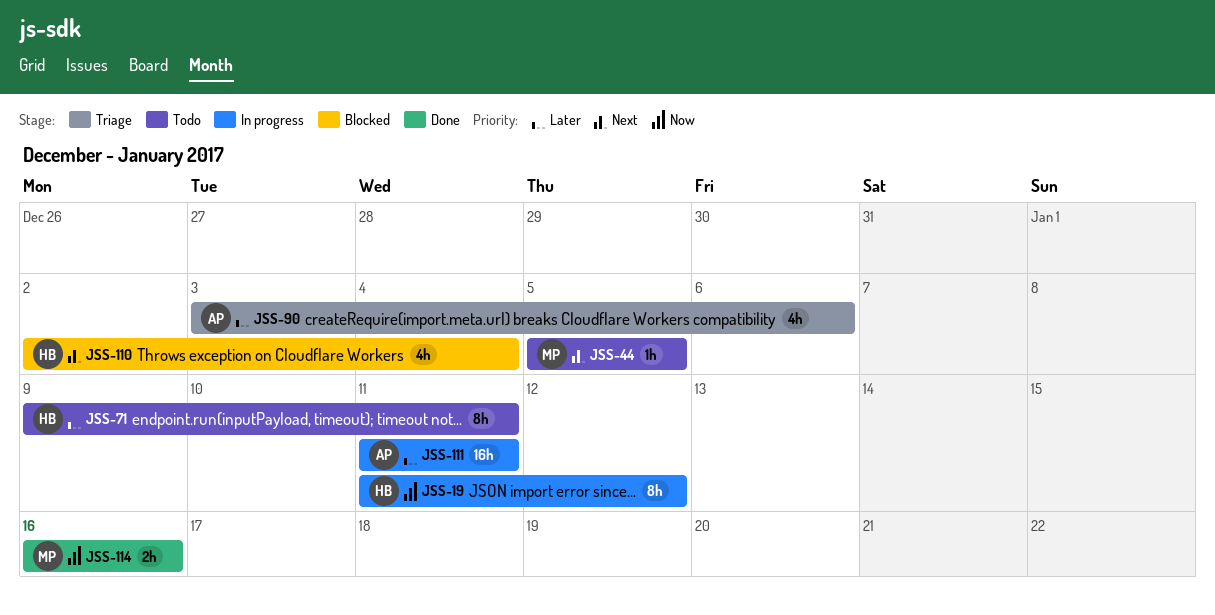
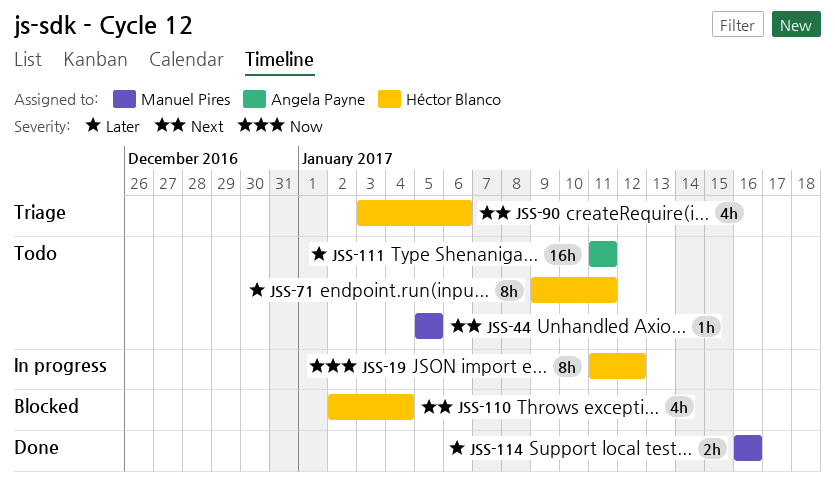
JSS-90, owner: Angela Payne -> Héctor Blanco
JSS-90, priority: Later -> Next
JSS-111, status: In progress -> Todo
JSS-114, priority: Now -> Later

